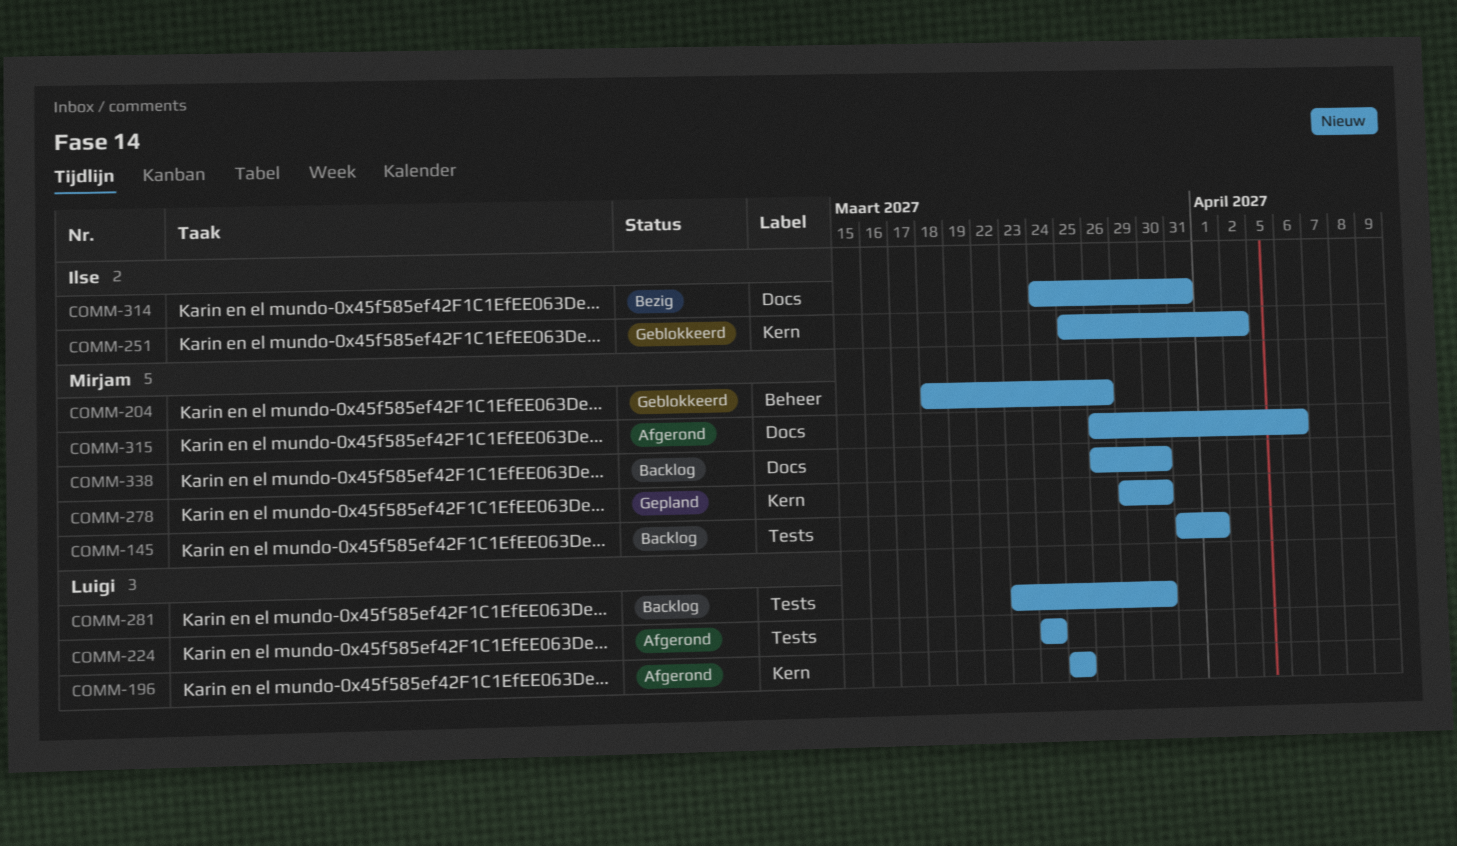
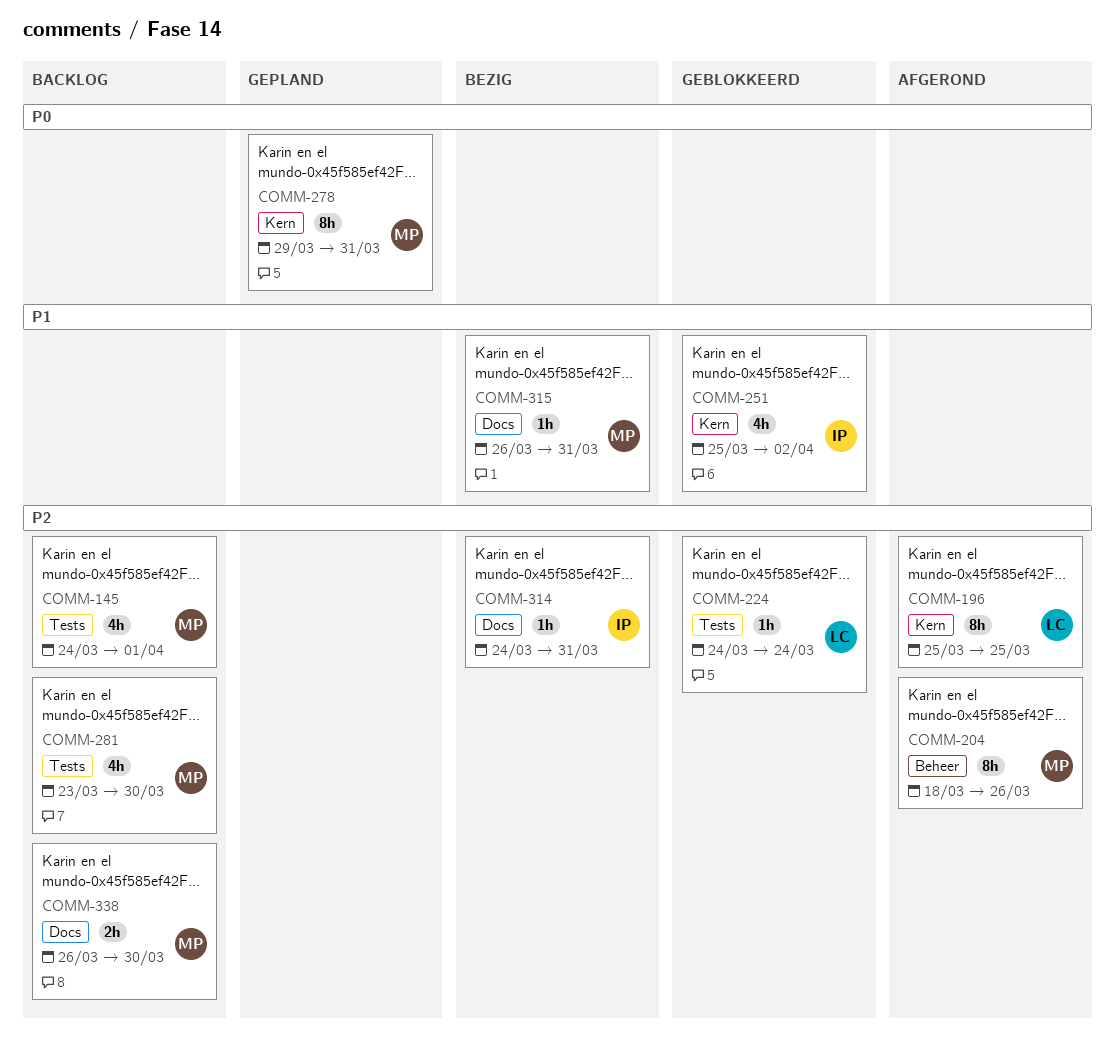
COMM-145, start: Mar 31 -> Mar 24
COMM-204, status: Geblokkeerd -> Afgerond
COMM-224, status: Afgerond -> Geblokkeerd
COMM-278, due: Mar 30 -> Mar 31
COMM-281, owner: Luigi -> Mirjam
COMM-315, status: Afgerond -> Bezig
COMM-315, due: Apr 6 -> Mar 31

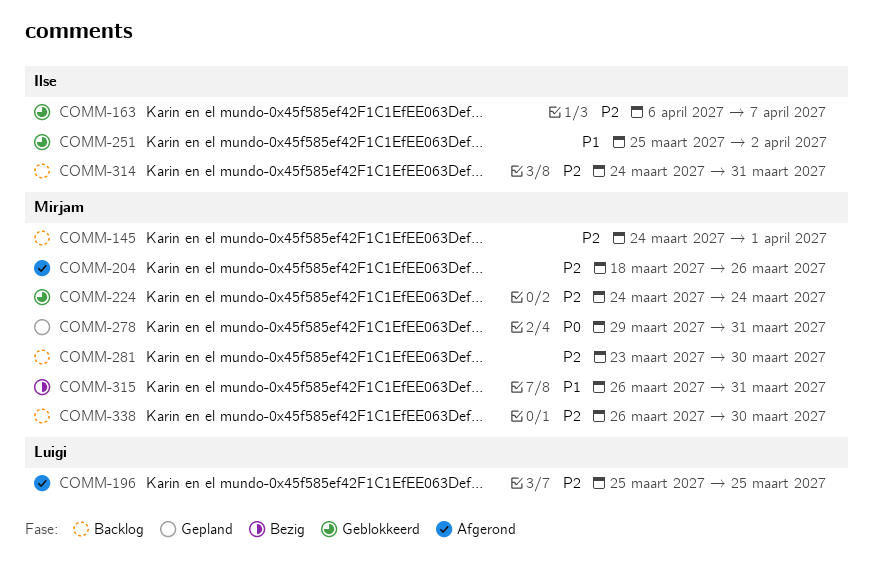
COMM-163: none -> present
COMM-224, owner: Luigi -> Mirjam
COMM-314, status: Bezig -> Backlog

